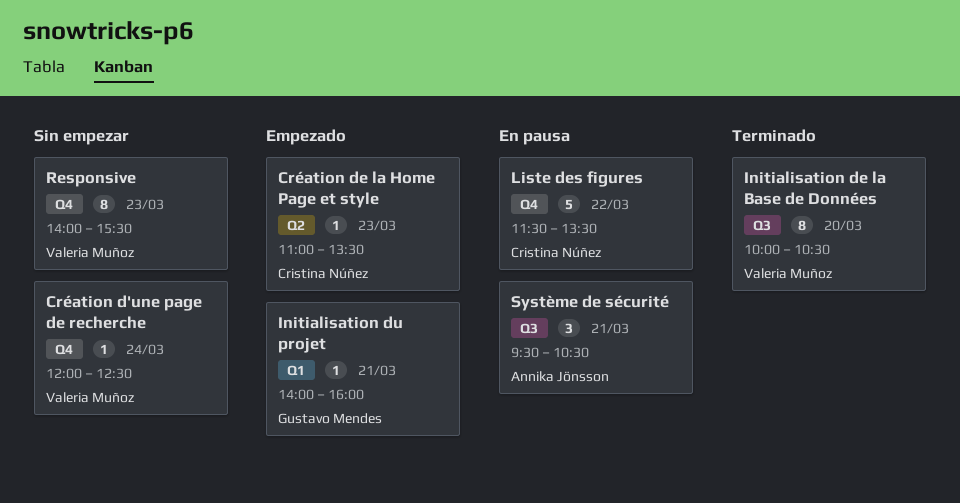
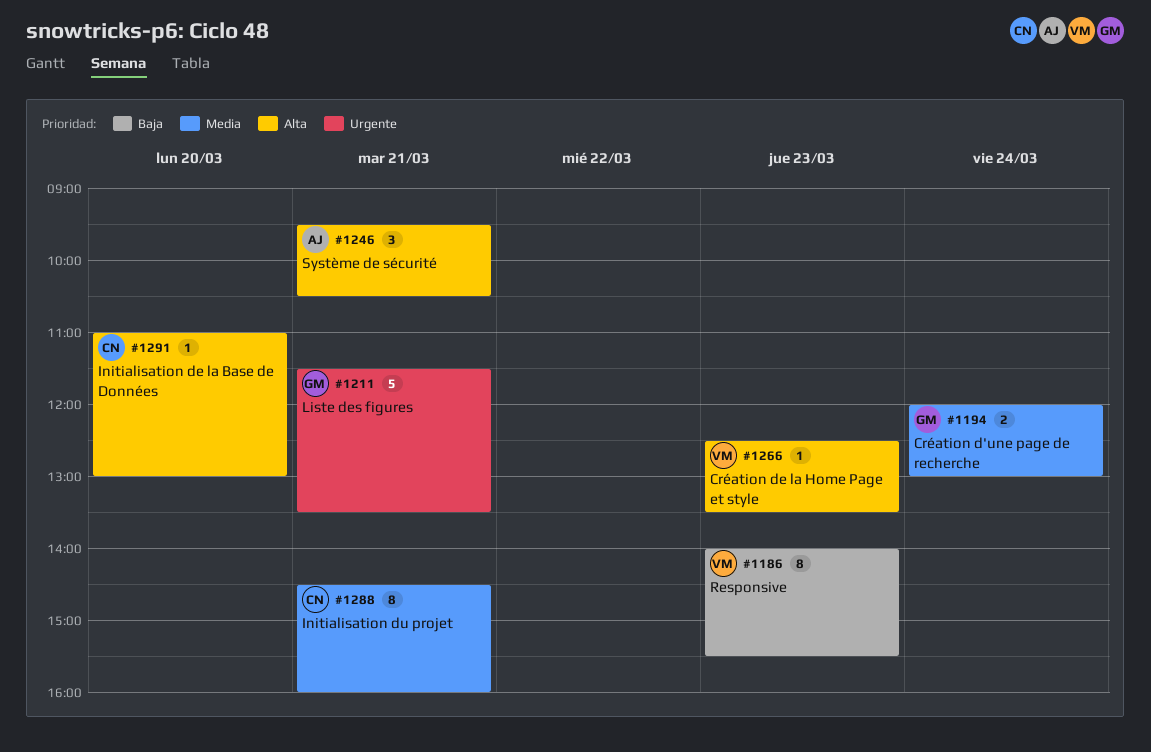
Création d'une page de recherche, owner: Valeria Muñoz -> Gustavo Mendes
Création d'une page de recherche, estimate: 1 -> 2
Création d'une page de recherche, ends: 12:30 -> 13:00
Création de la Home Page et style, owner: Cristina Núñez -> Valeria Muñoz
Création de la Home Page et style, begins: 11:00 -> 12:30
Initialisation de la Base de Données, owner: Valeria Muñoz -> Cristina Núñez
Initialisation de la Base de Données, estimate: 8 -> 1
Initialisation de la Base de Données, begins: 10:00 -> 11:00
Initialisation de la Base de Données, ends: 10:30 -> 13:00
Initialisation du projet, owner: Gustavo Mendes -> Cristina Núñez
Initialisation du projet, estimate: 1 -> 8
Initialisation du projet, begins: 14:00 -> 14:30
Liste des figures, owner: Cristina Núñez -> Gustavo Mendes
Liste des figures, day: Mar 22 -> Mar 21

